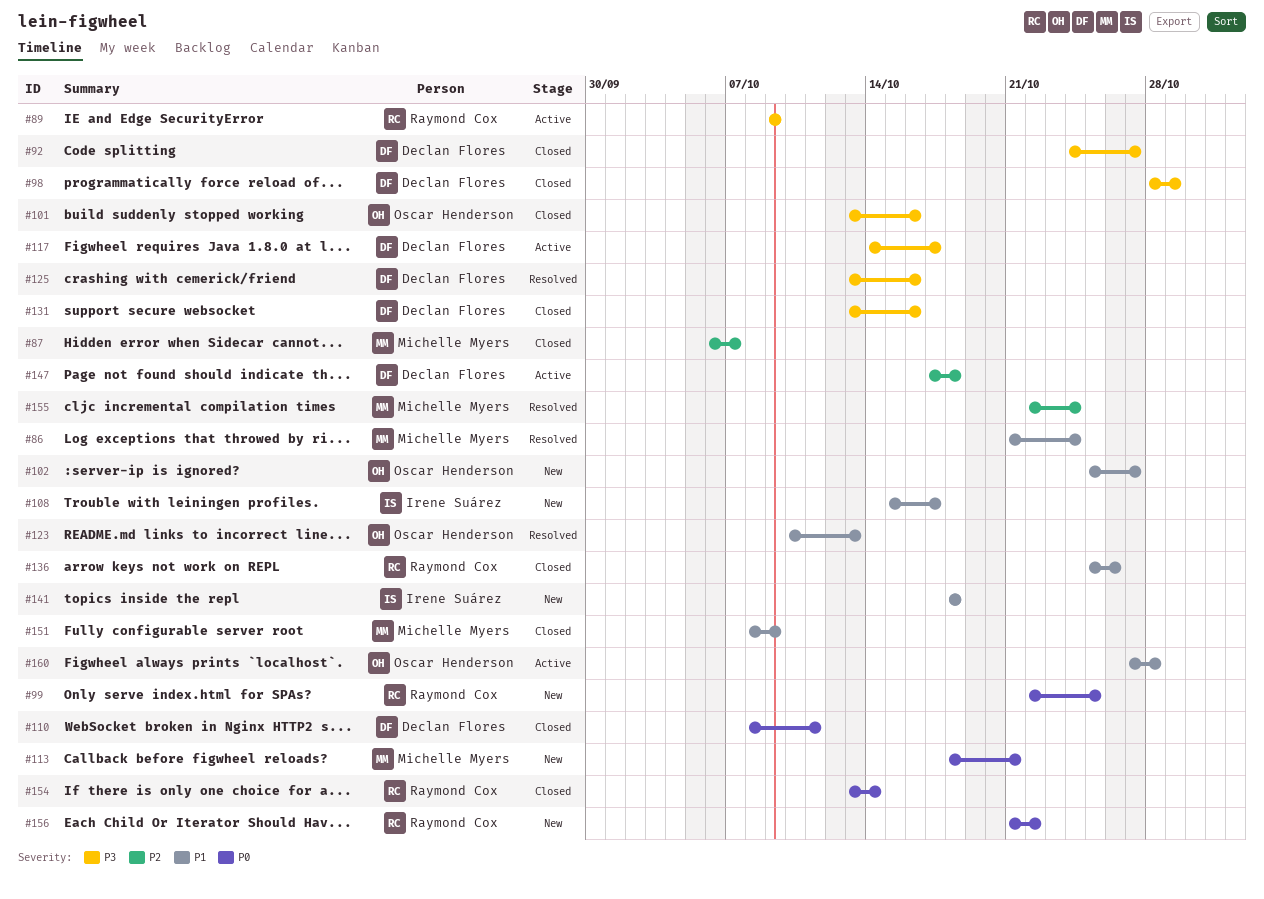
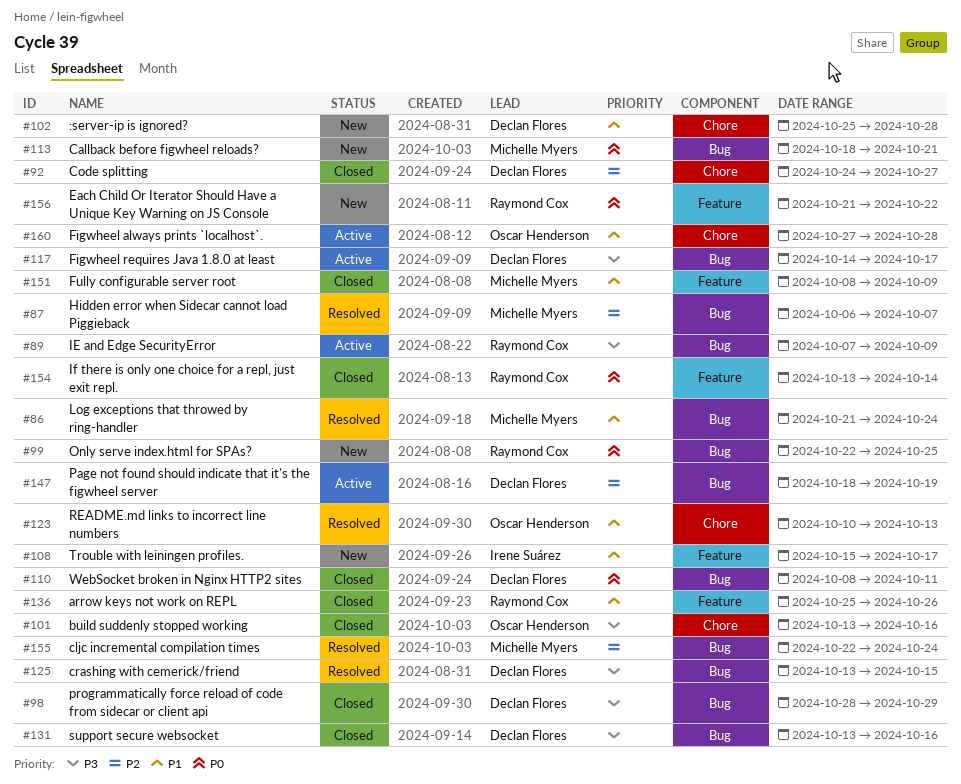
#87, status: Closed -> Resolved
#89, start: Oct 9 -> Oct 7
#92, priority: P3 -> P2
#102, owner: Oscar Henderson -> Declan Flores
#102, due: Oct 27 -> Oct 28
#125, due: Oct 16 -> Oct 15
#141: present -> none
#147, start: Oct 17 -> Oct 18
#147, due: Oct 18 -> Oct 19

